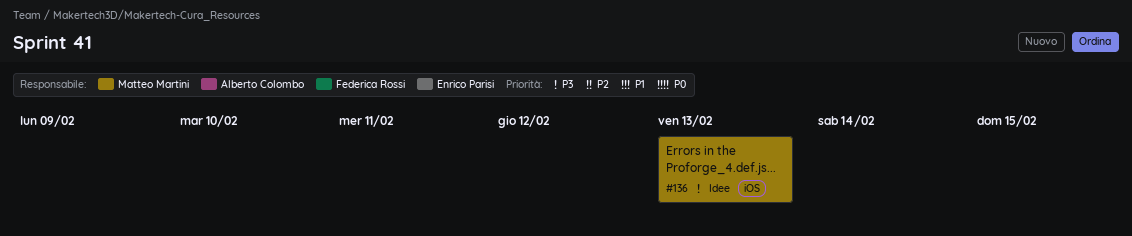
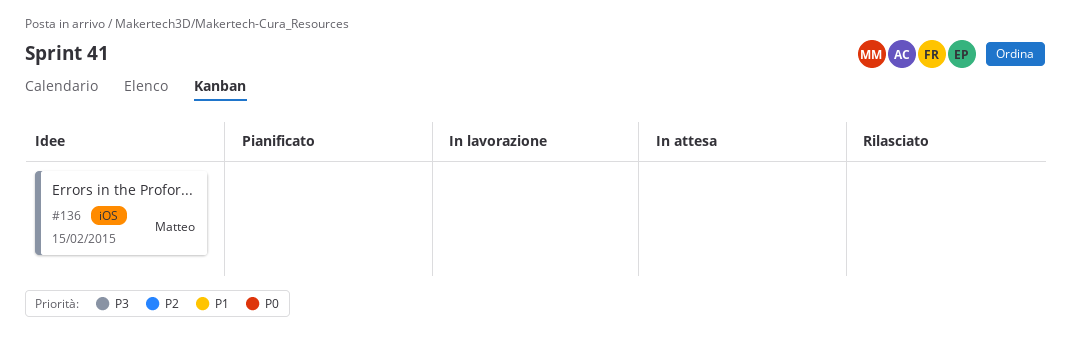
#136, due: Feb 13 -> Feb 15

